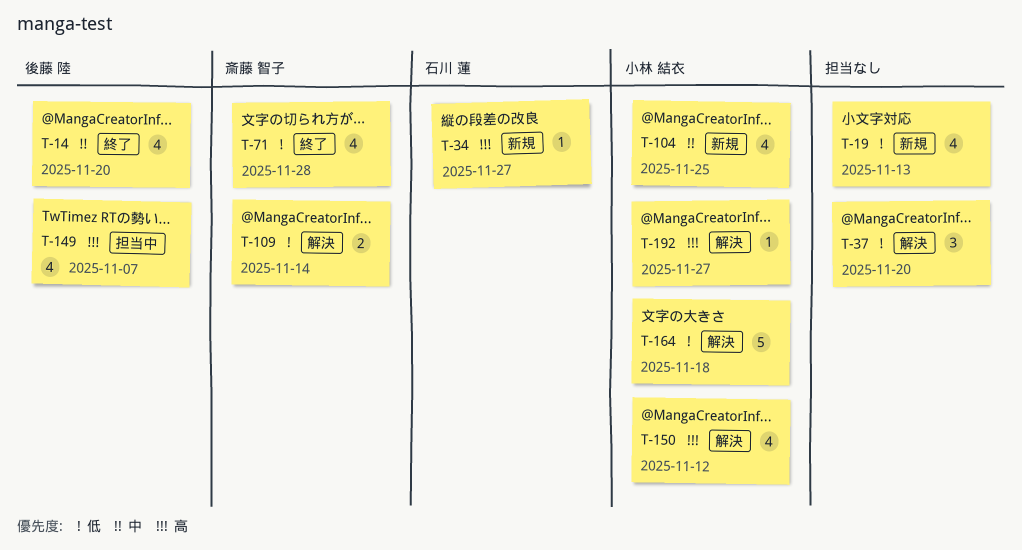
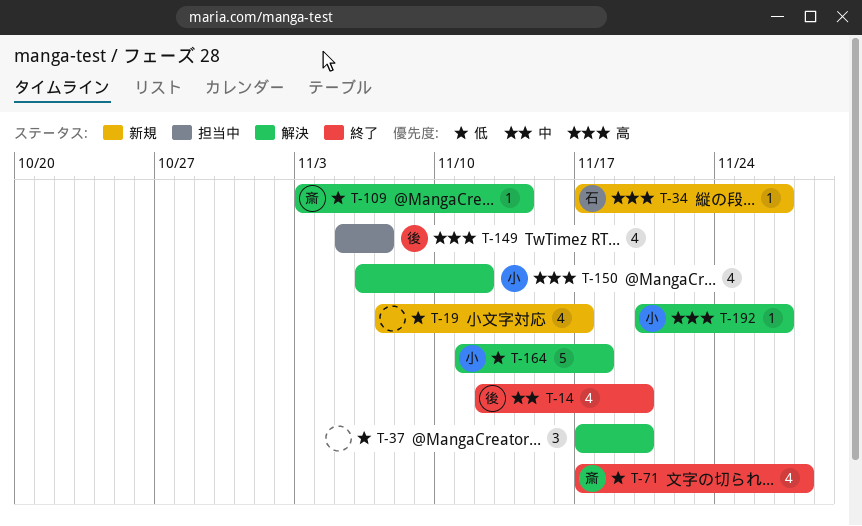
T-19, due: Nov 13 -> Nov 17
T-104: present -> none
T-109, estimate: 2 -> 1

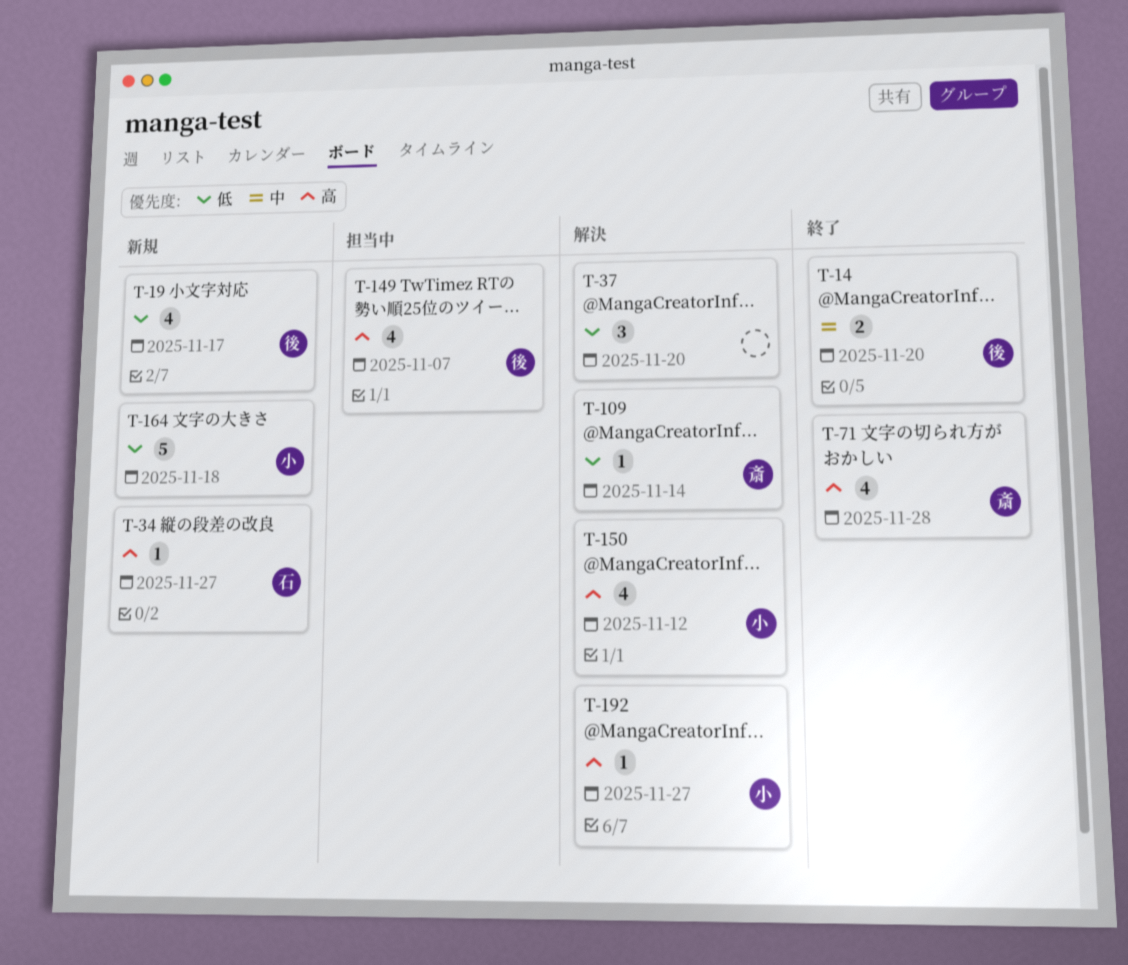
T-14, estimate: 4 -> 2
T-19, owner: none -> 後
T-71, priority: 低 -> 高
T-164, status: 解決 -> 新規

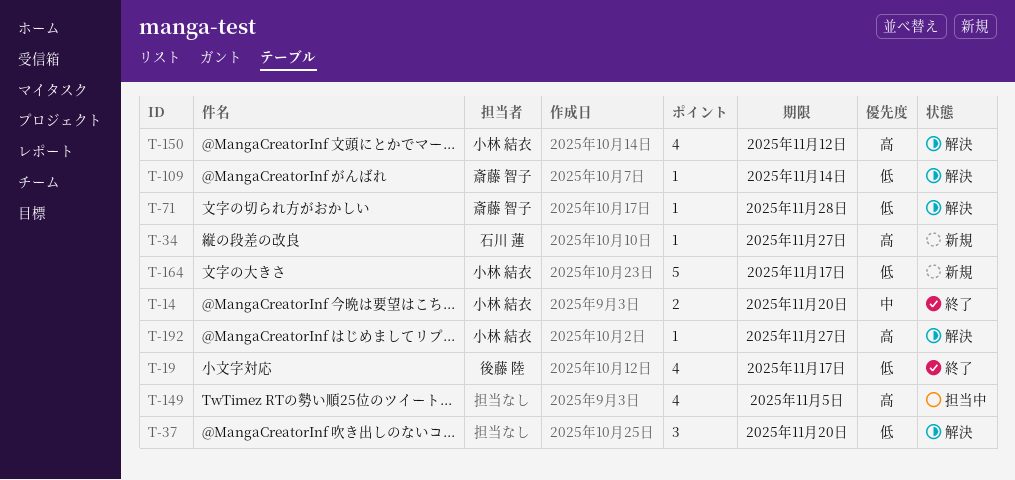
T-14, owner: 後藤 陸 -> 小林 結衣
T-19, status: 新規 -> 終了
T-71, status: 終了 -> 解決
T-71, priority: 高 -> 低
T-71, estimate: 4 -> 1
T-149, owner: 後藤 陸 -> none
T-149, due: Nov 7 -> Nov 5
T-164, due: Nov 18 -> Nov 17

